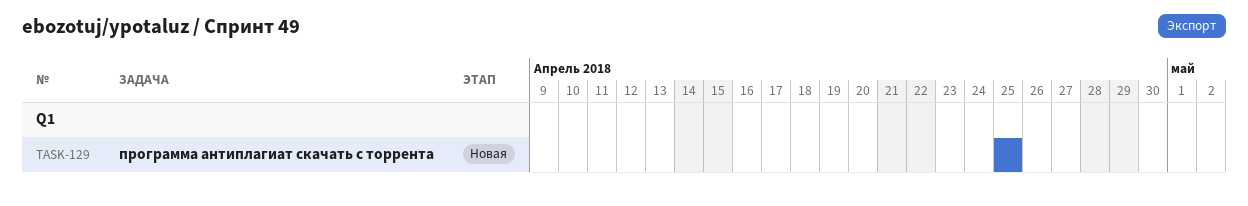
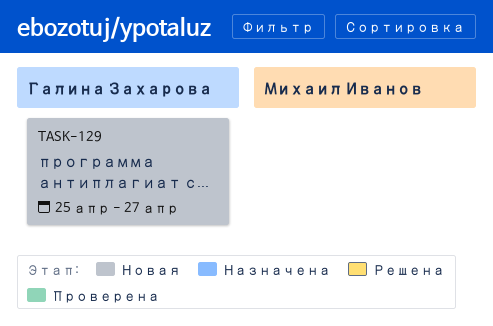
TASK-129, due: Apr 25 -> Apr 27

